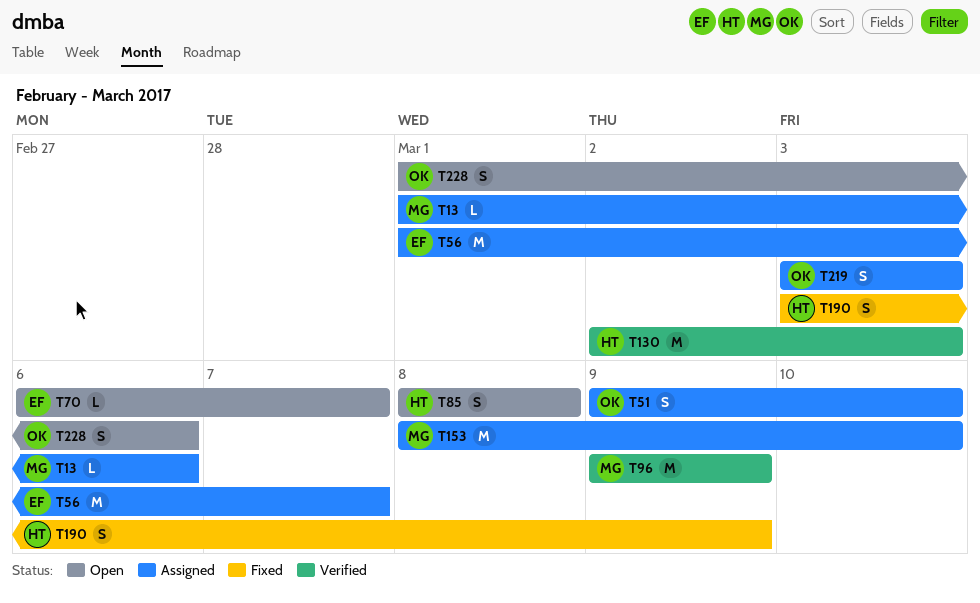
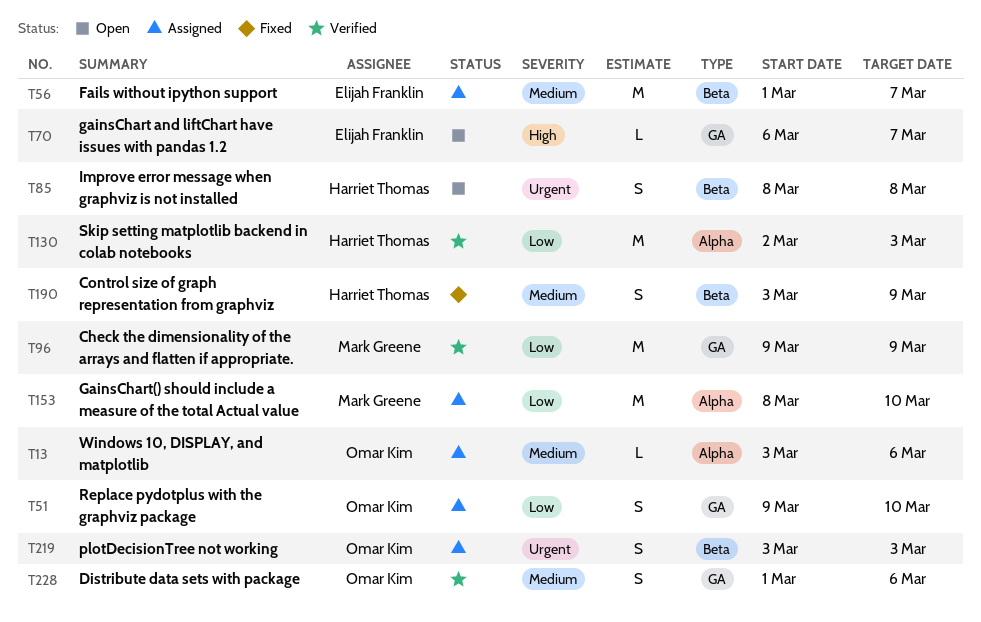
T13, owner: Mark Greene -> Omar Kim
T13, start: Mar 1 -> Mar 3
T228, status: Open -> Verified

